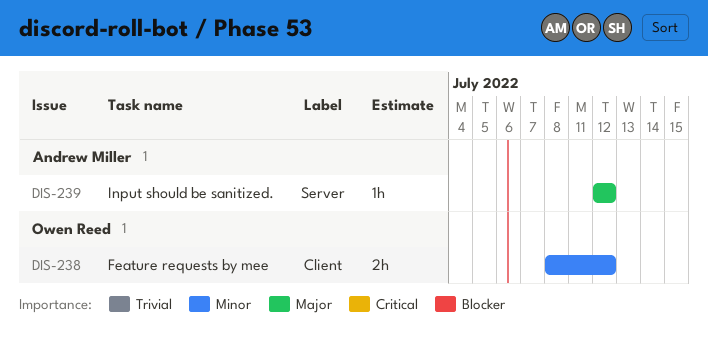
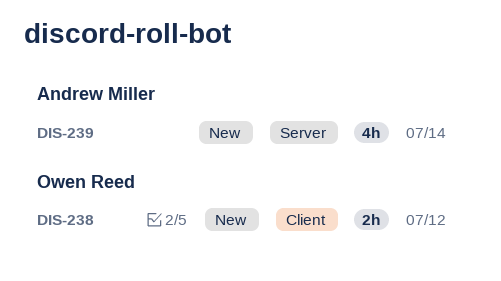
DIS-239, estimate: 1h -> 4h
DIS-239, due: Jul 12 -> Jul 14

